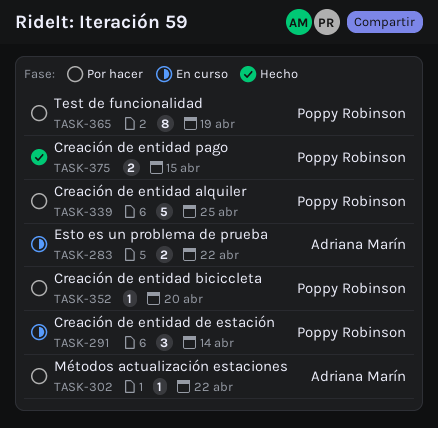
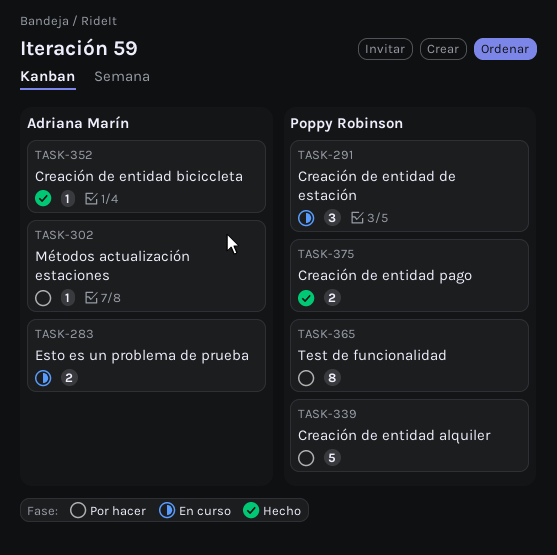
TASK-352, status: Por hacer -> Hecho
TASK-352, owner: Poppy Robinson -> Adriana Marín

